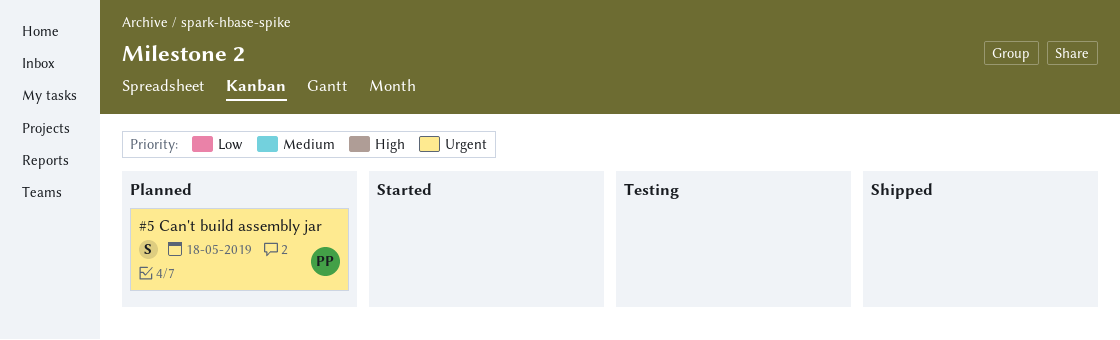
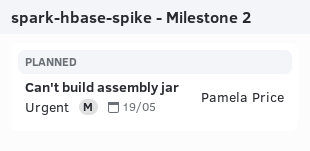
Can't build assembly jar, estimate: S -> M
Can't build assembly jar, due: May 18 -> May 19

